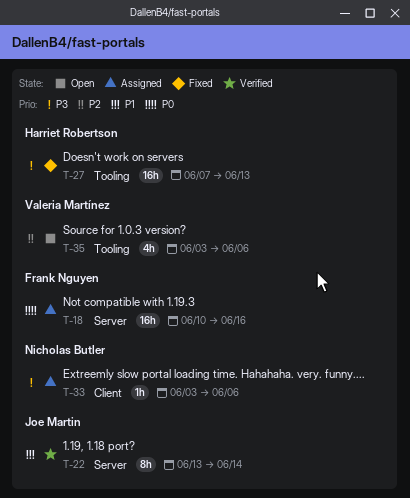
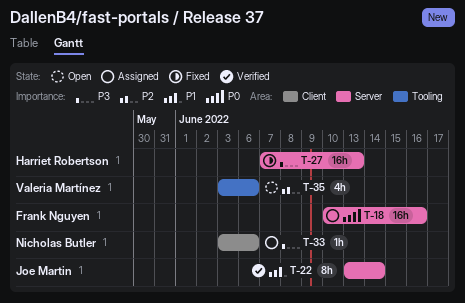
T-27, label: Tooling -> Server

